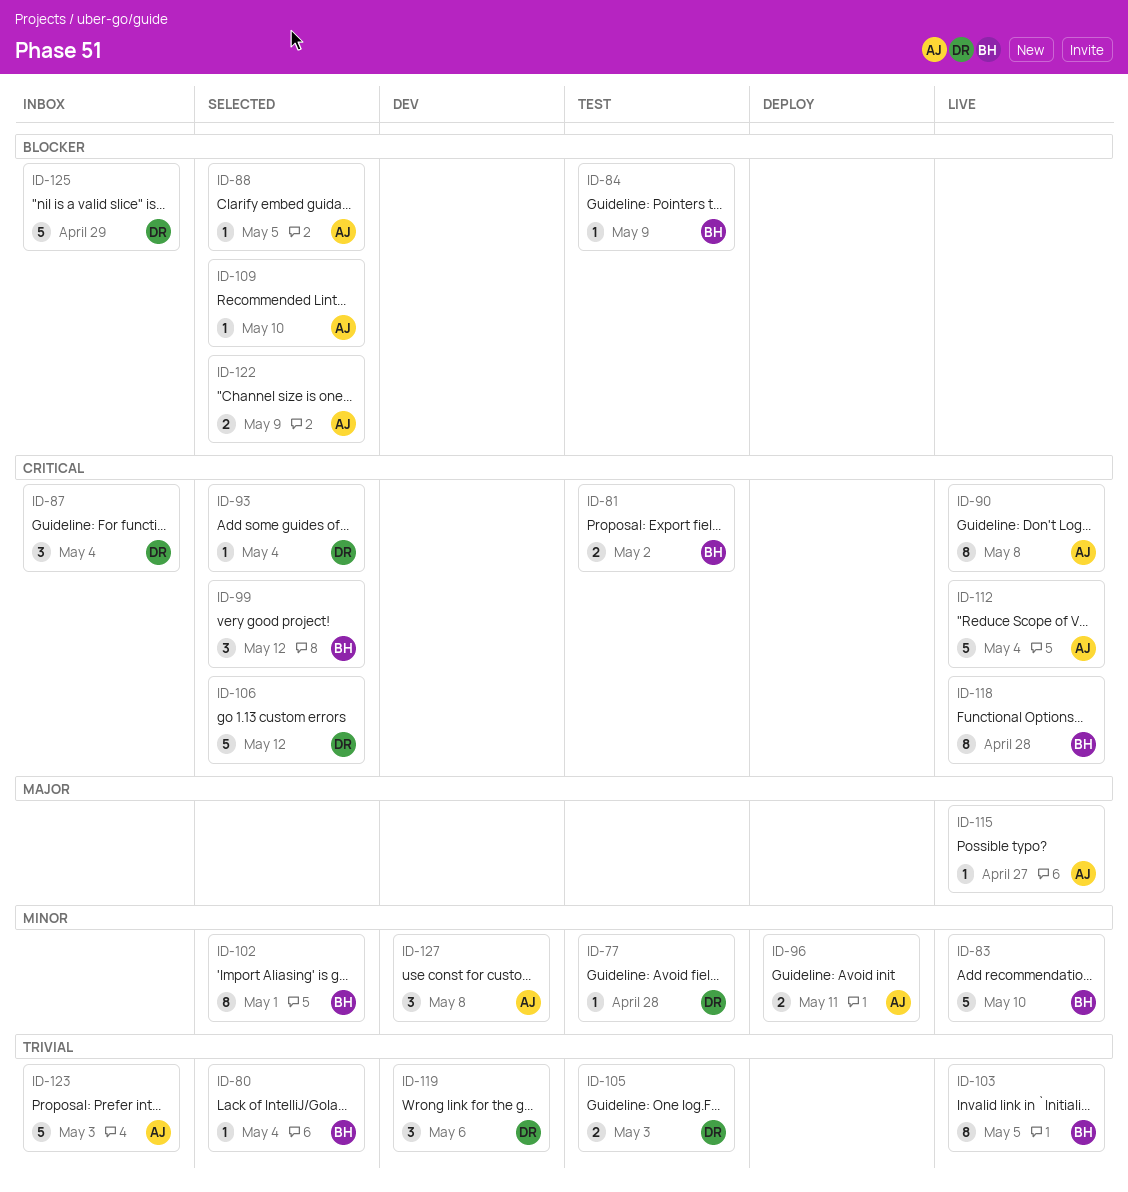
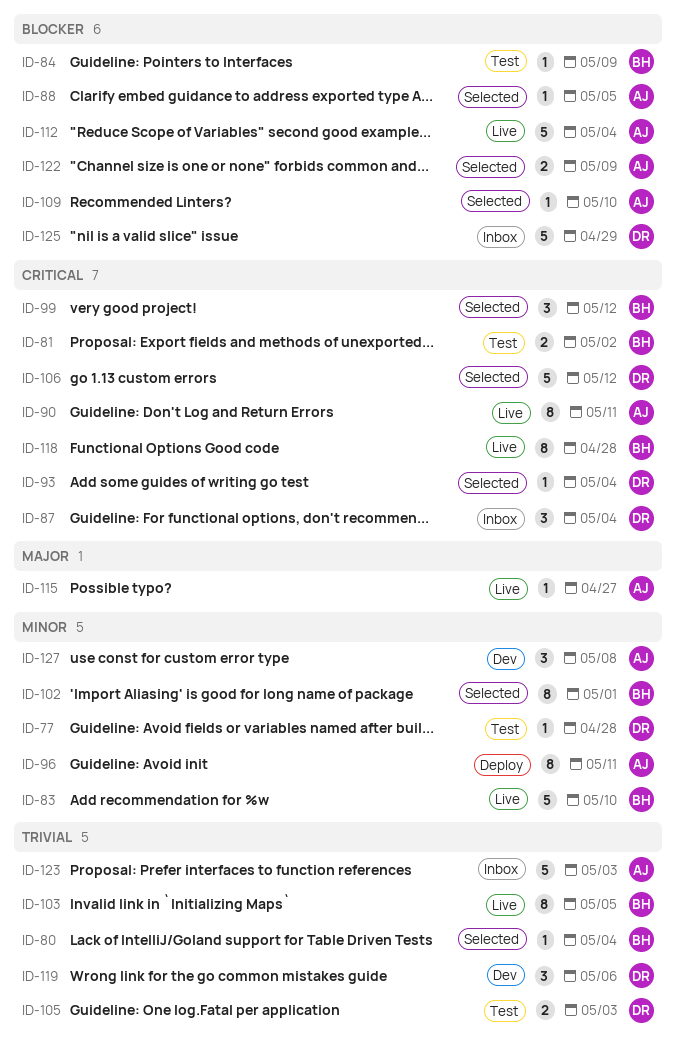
ID-90, due: May 8 -> May 11
ID-96, estimate: 2 -> 8
ID-112, priority: Critical -> Blocker

